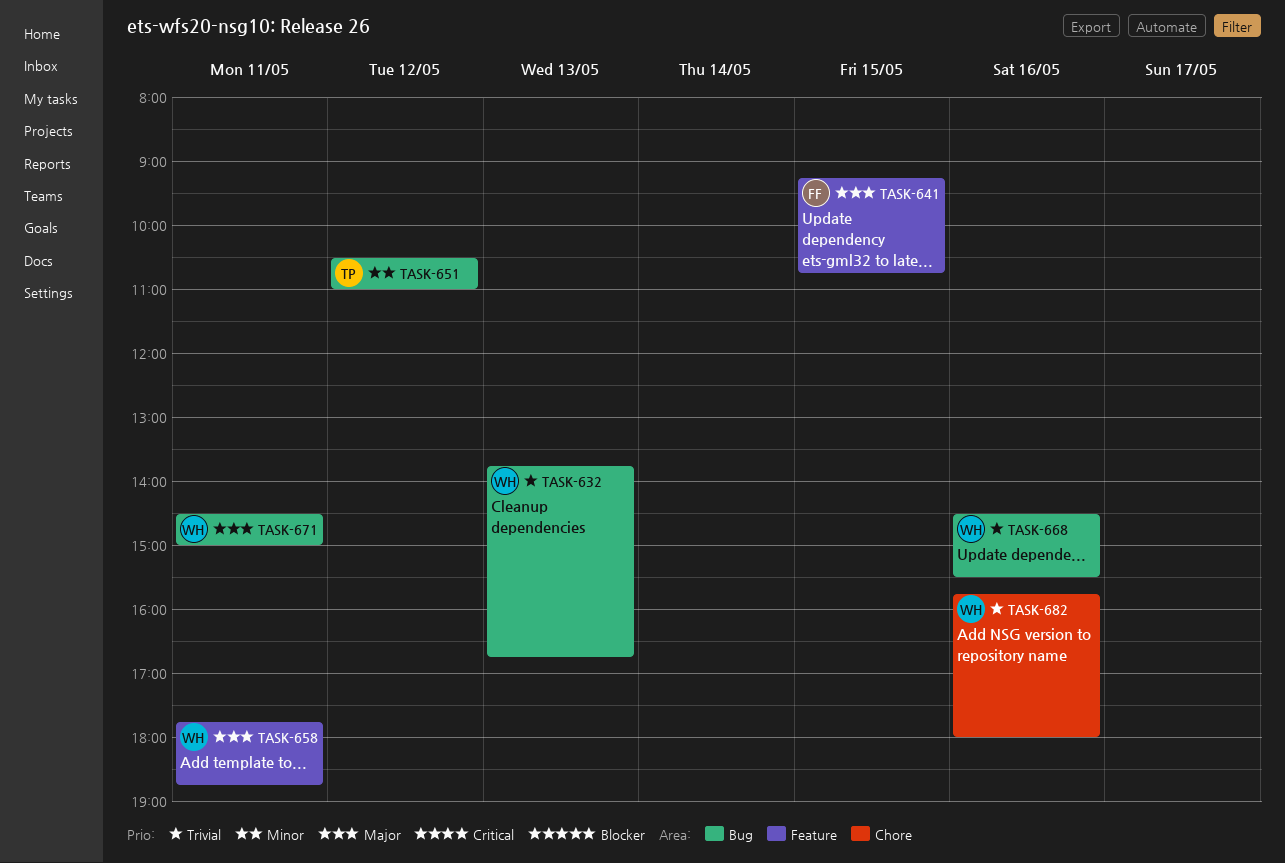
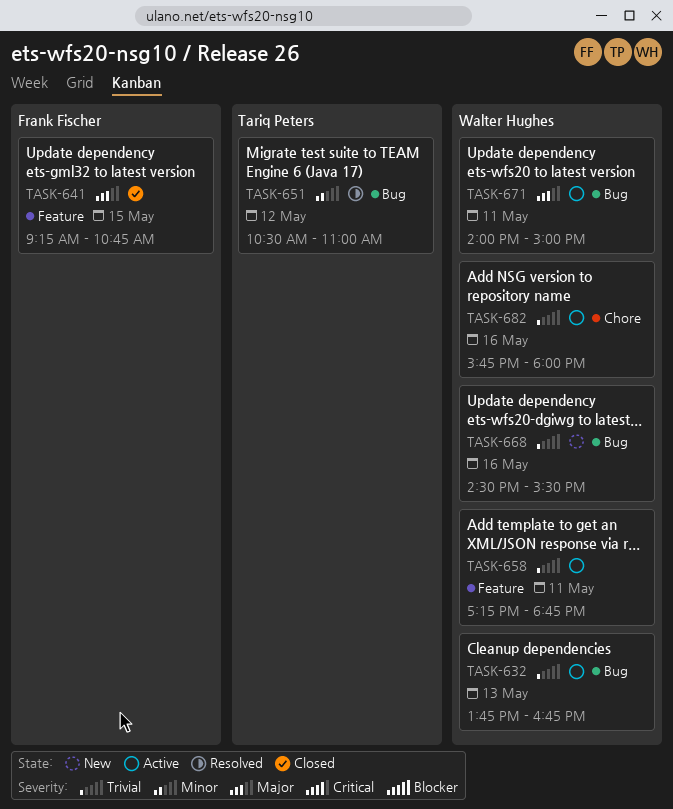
TASK-658, priority: Major -> Trivial
TASK-658, begins: 17:45 -> 17:15
TASK-671, begins: 14:30 -> 14:00

